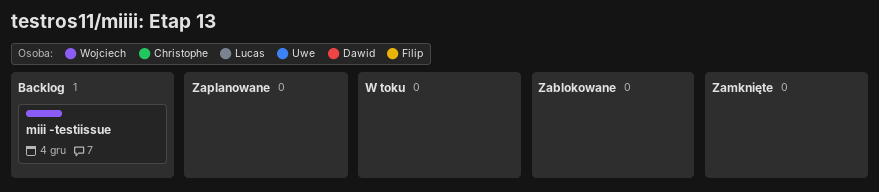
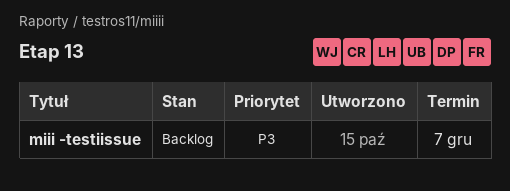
miii -testiissue, due: Dec 4 -> Dec 7

